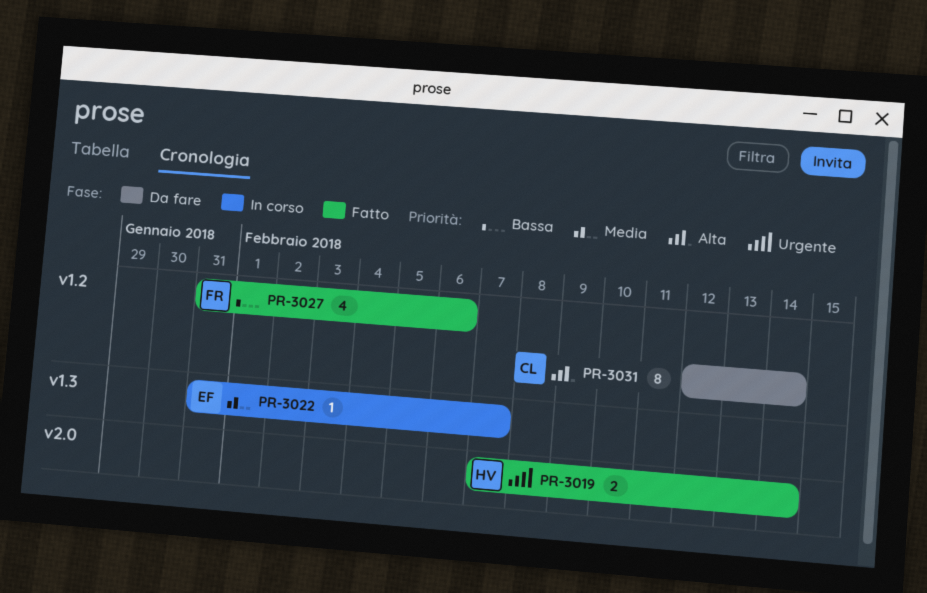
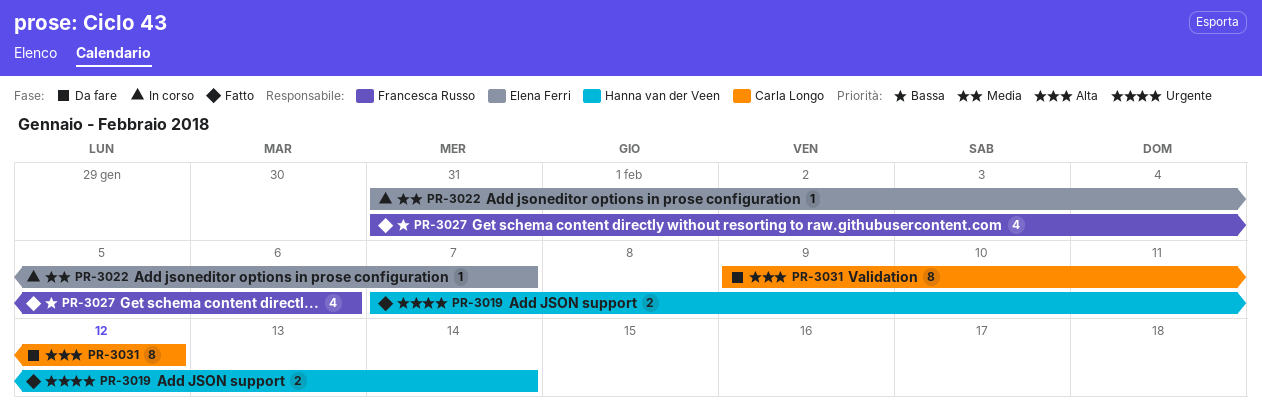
PR-3031, start: Feb 12 -> Feb 9
PR-3031, due: Feb 14 -> Feb 12

